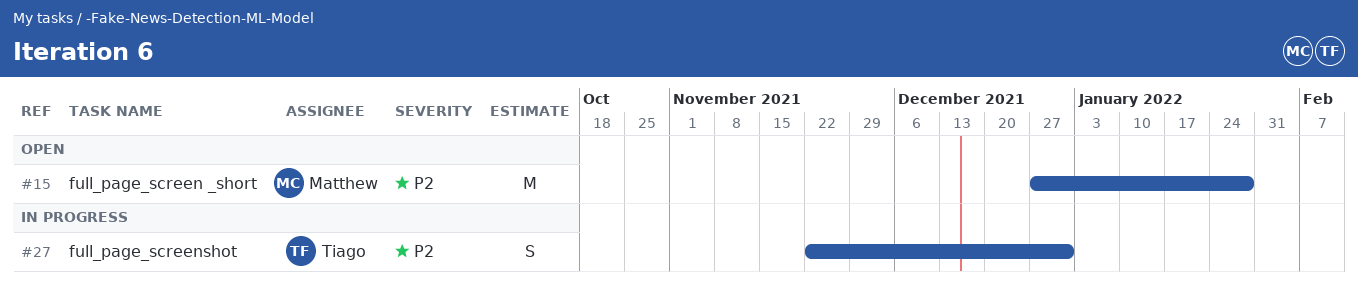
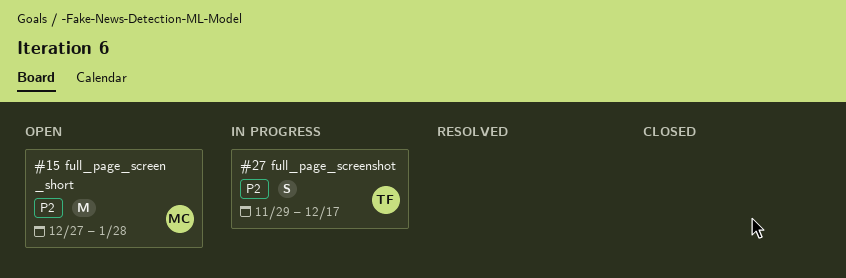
#27, start: Nov 22 -> Nov 29
#27, due: Dec 31 -> Dec 17

